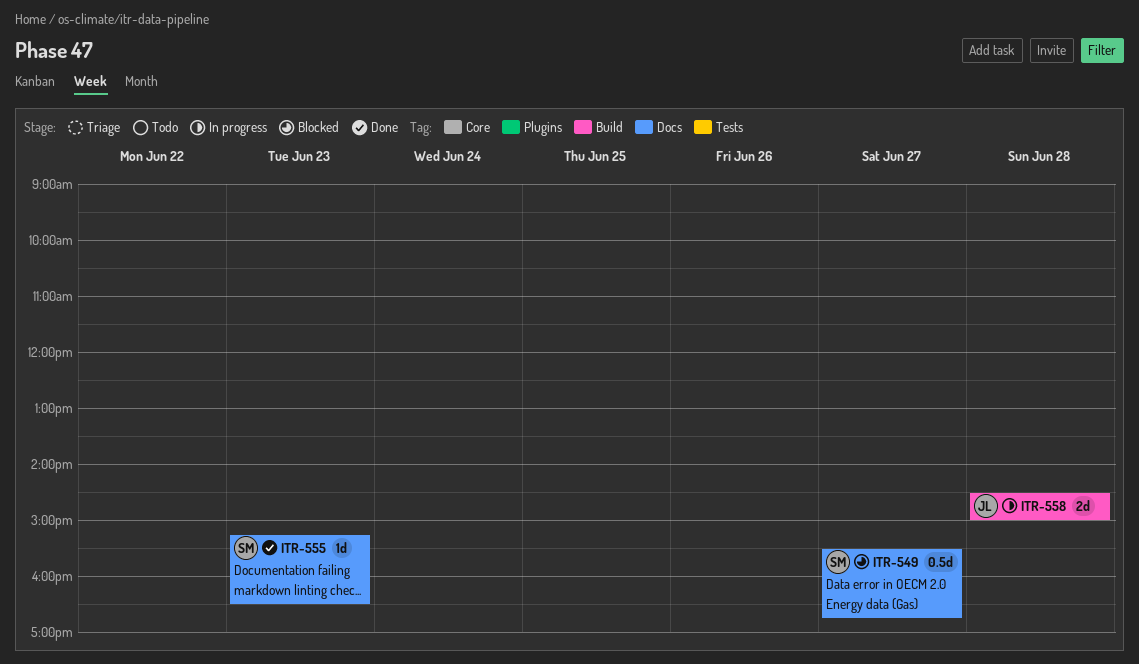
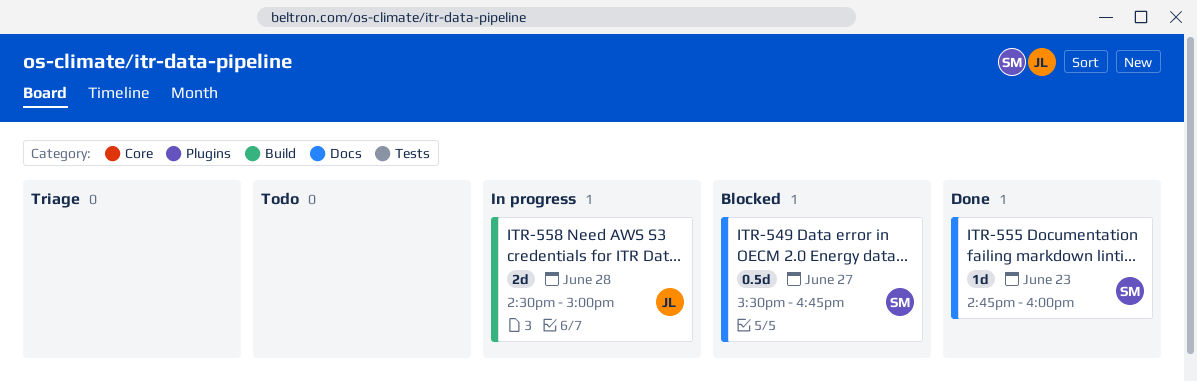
ITR-555, begins: 15:15 -> 14:45
ITR-555, ends: 16:30 -> 16:00

